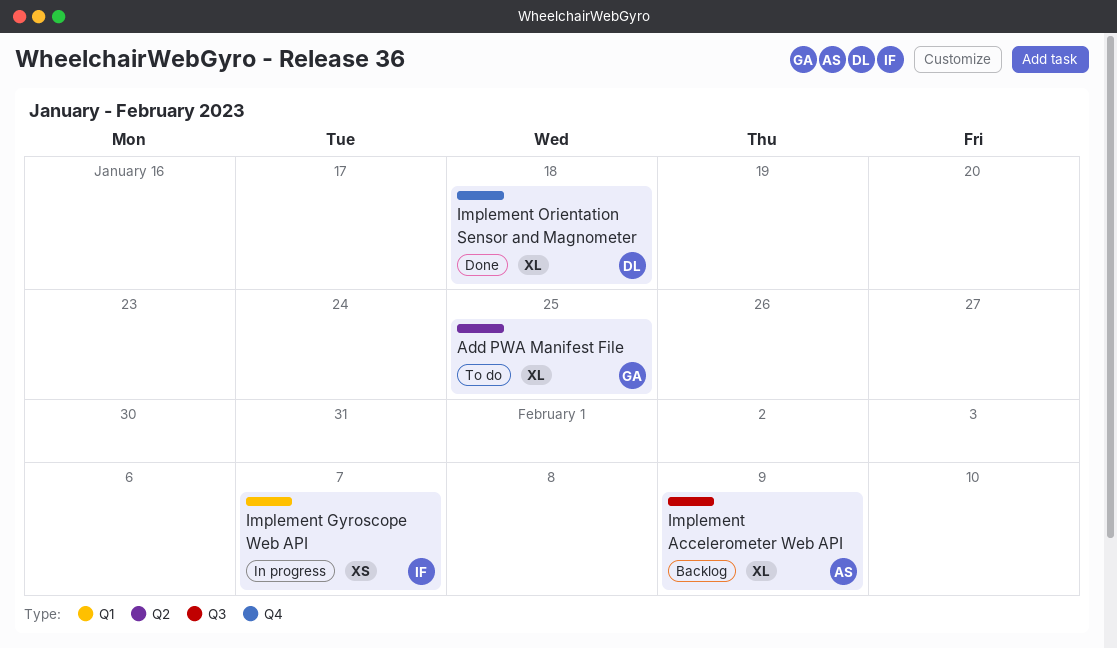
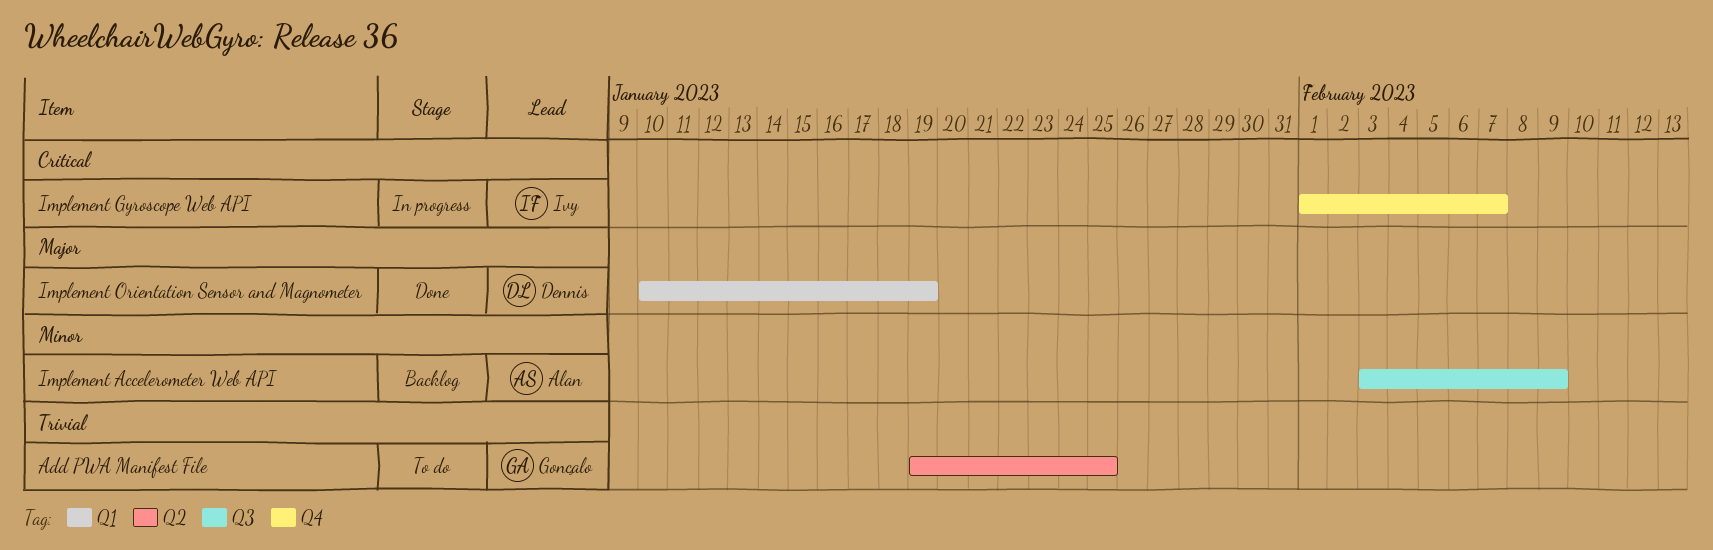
Implement Gyroscope Web API, label: Q1 -> Q4
Implement Orientation Sensor and Magnometer, label: Q4 -> Q1
Implement Orientation Sensor and Magnometer, due: Jan 18 -> Jan 19

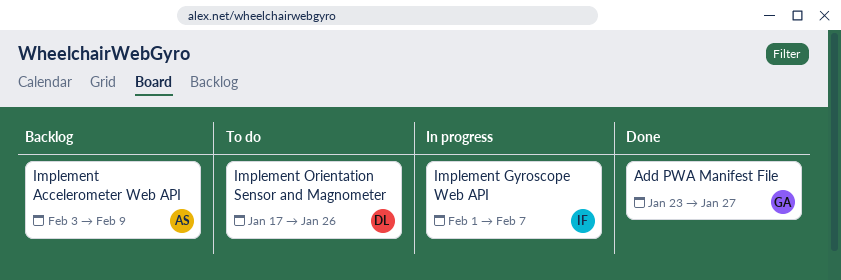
Add PWA Manifest File, status: To do -> Done
Add PWA Manifest File, start: Jan 19 -> Jan 23
Add PWA Manifest File, due: Jan 25 -> Jan 27
Implement Orientation Sensor and Magnometer, status: Done -> To do
Implement Orientation Sensor and Magnometer, start: Jan 10 -> Jan 17
Implement Orientation Sensor and Magnometer, due: Jan 19 -> Jan 26

